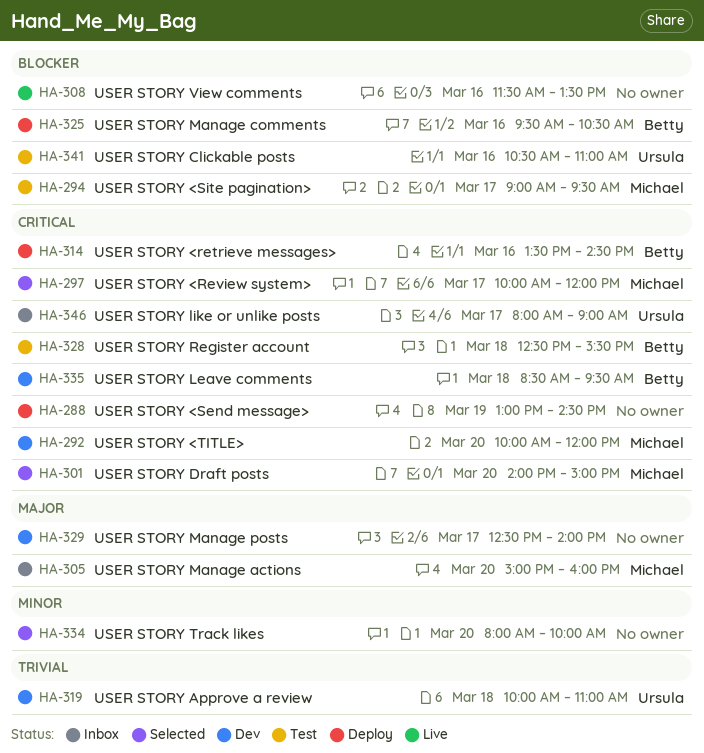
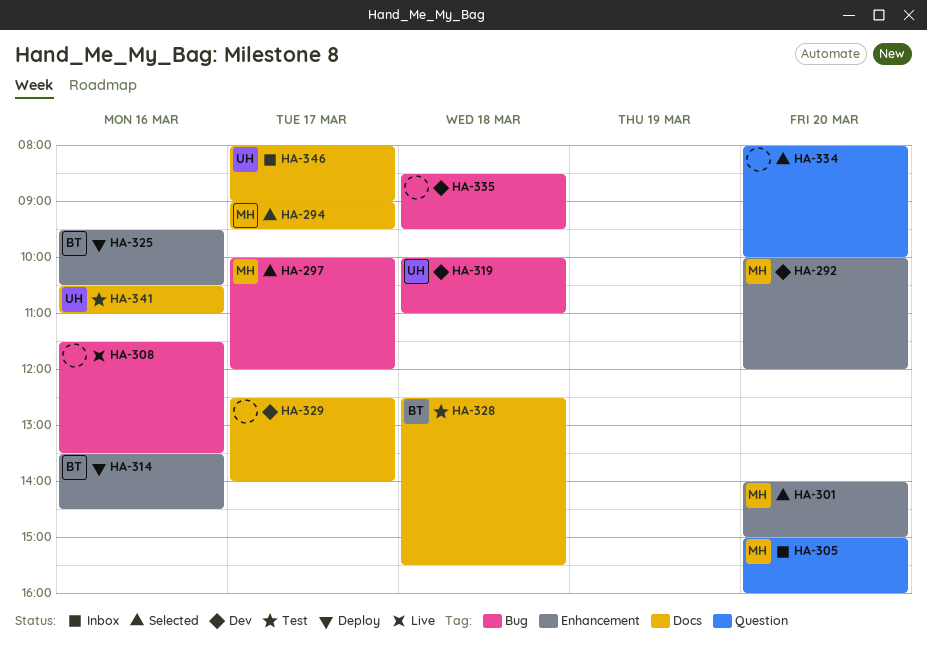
HA-288: present -> none
HA-294, status: Test -> Selected
HA-335, owner: Betty -> none

